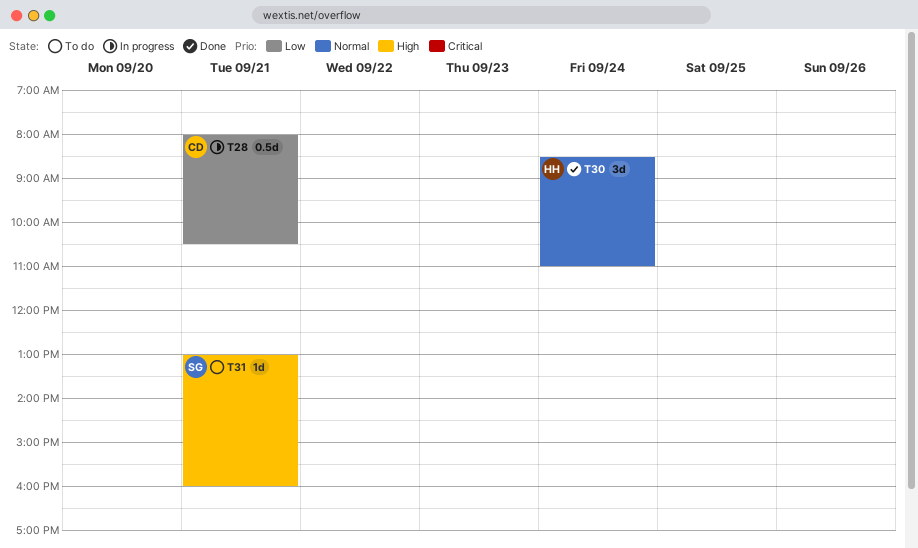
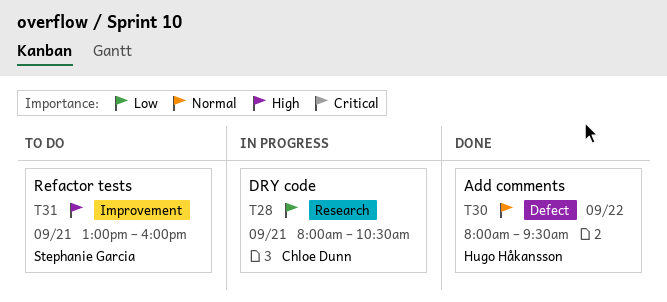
T30, day: Sep 24 -> Sep 22
T30, begins: 08:30 -> 08:00
T30, ends: 11:00 -> 09:30

